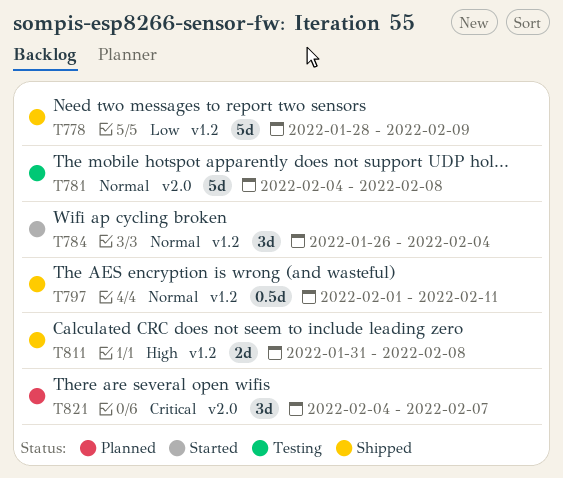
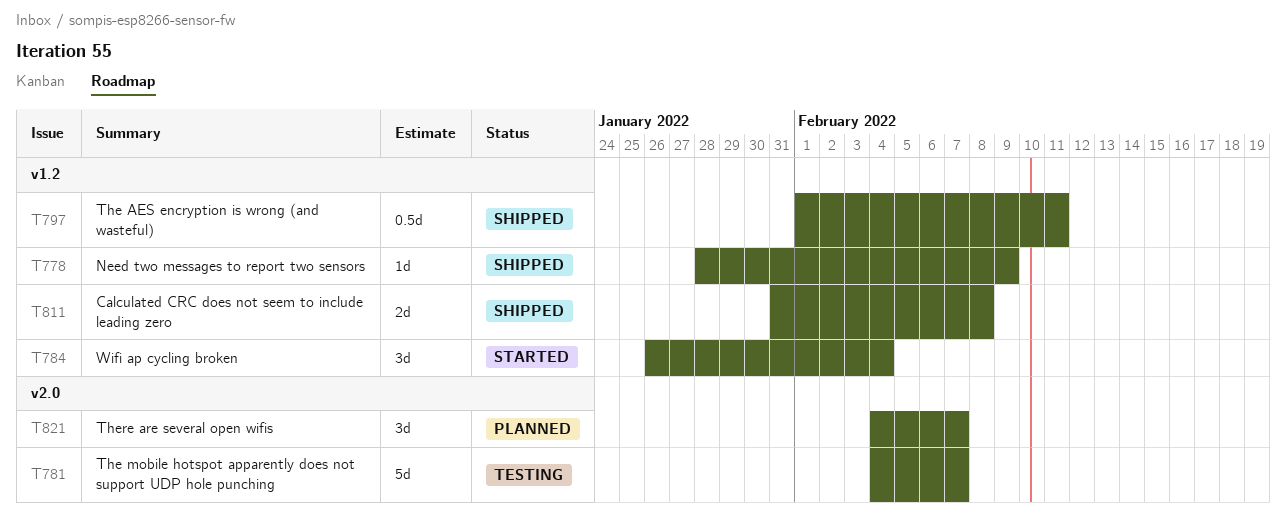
T778, estimate: 5d -> 1d
T781, due: Feb 8 -> Feb 7

